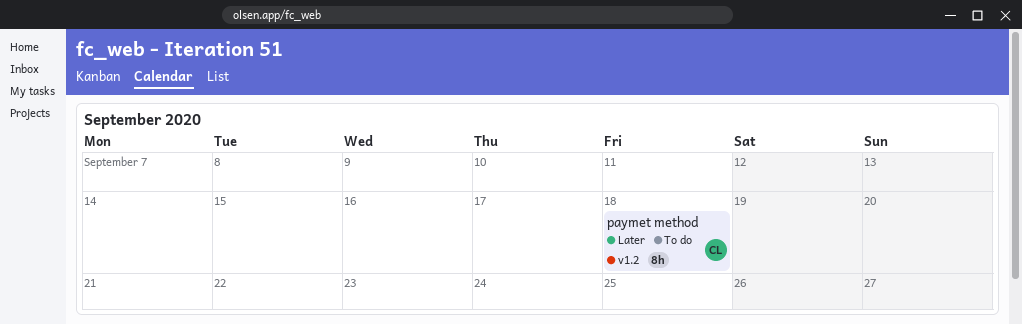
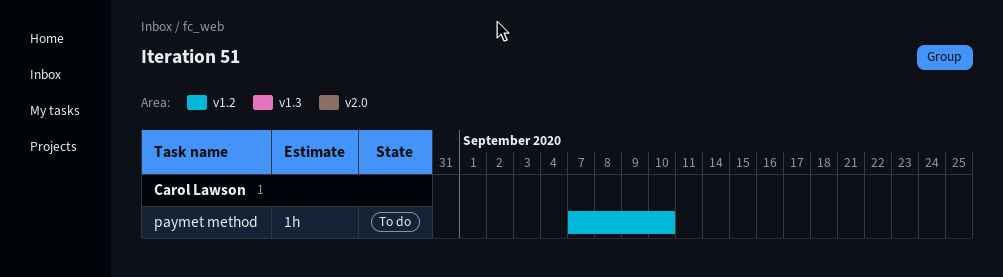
paymet method, estimate: 8h -> 1h
paymet method, due: Sep 18 -> Sep 10

